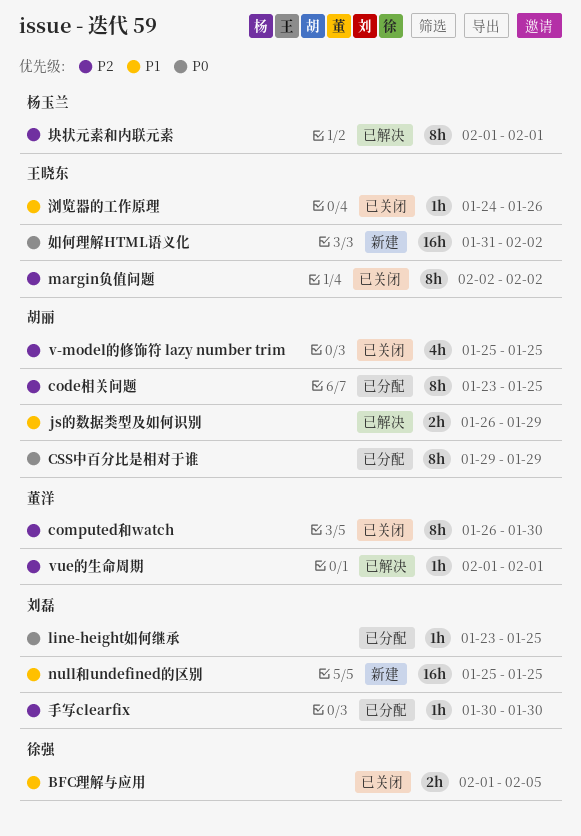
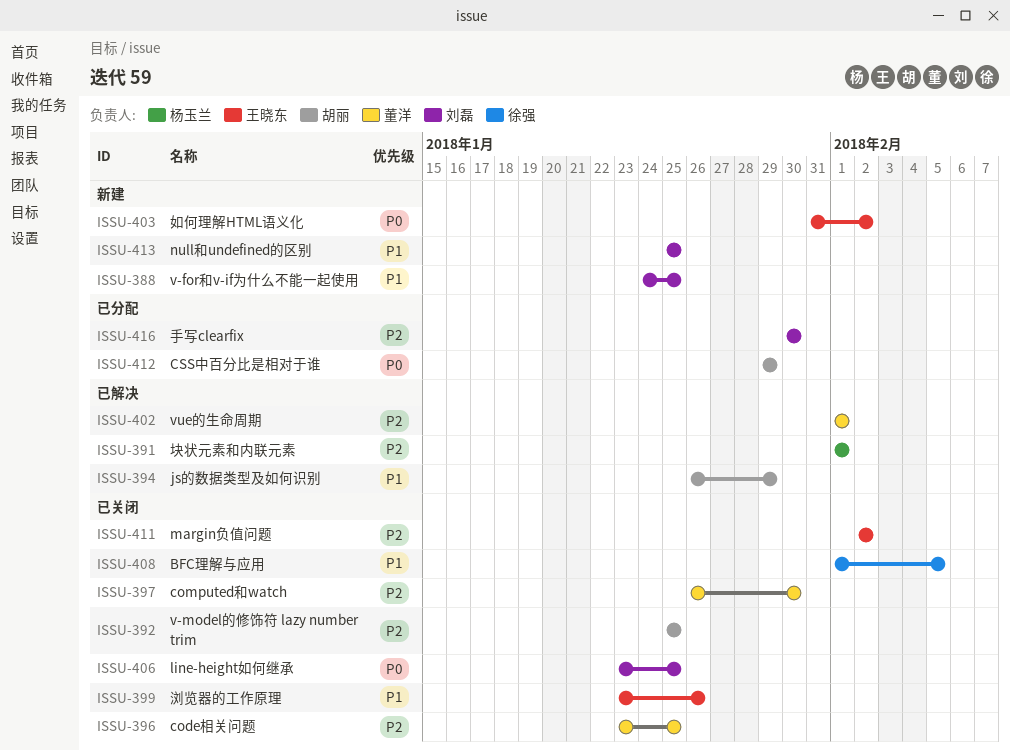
code相关问题, status: 已分配 -> 已关闭
code相关问题, owner: 胡丽 -> 董洋
line-height如何继承, status: 已分配 -> 已关闭
v-for和v-if为什么不能一起使用: none -> present
浏览器的工作原理, start: Jan 24 -> Jan 23

